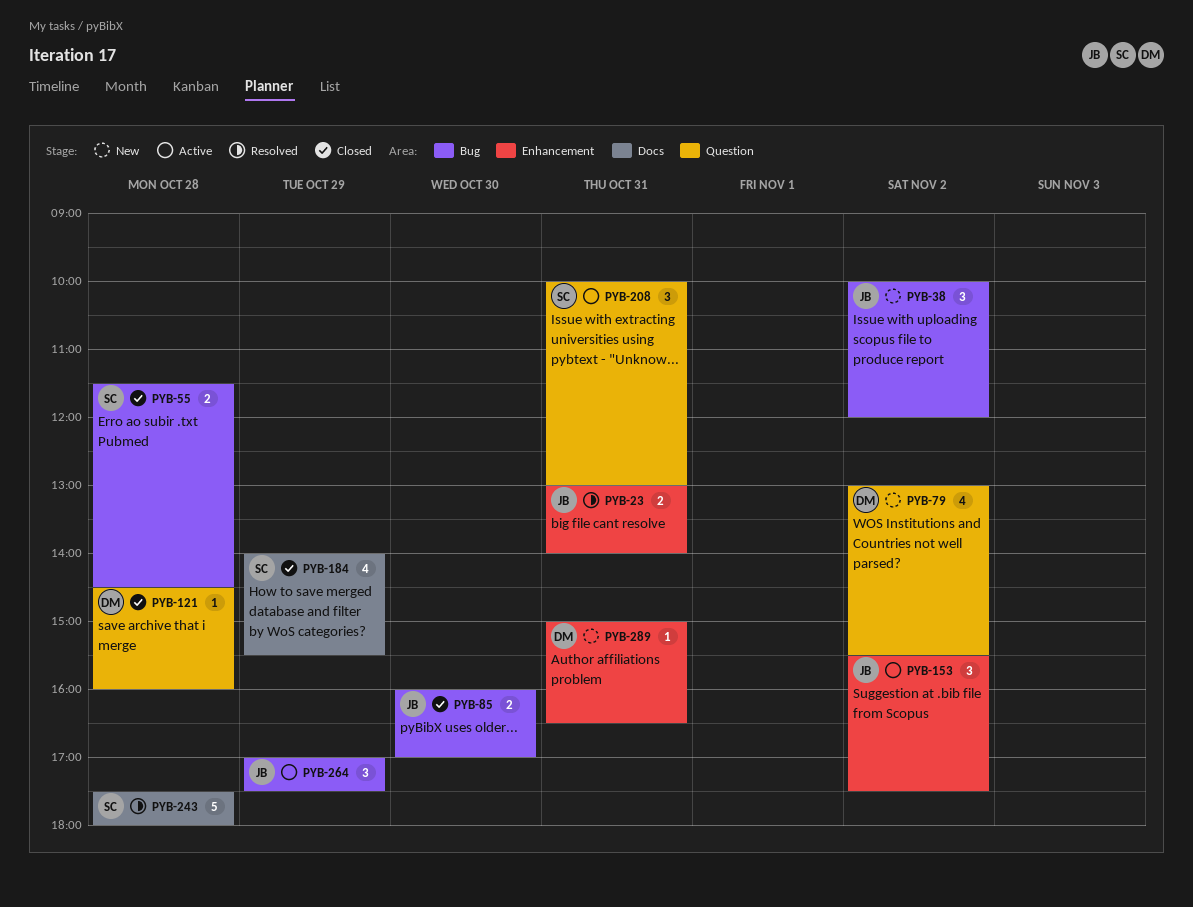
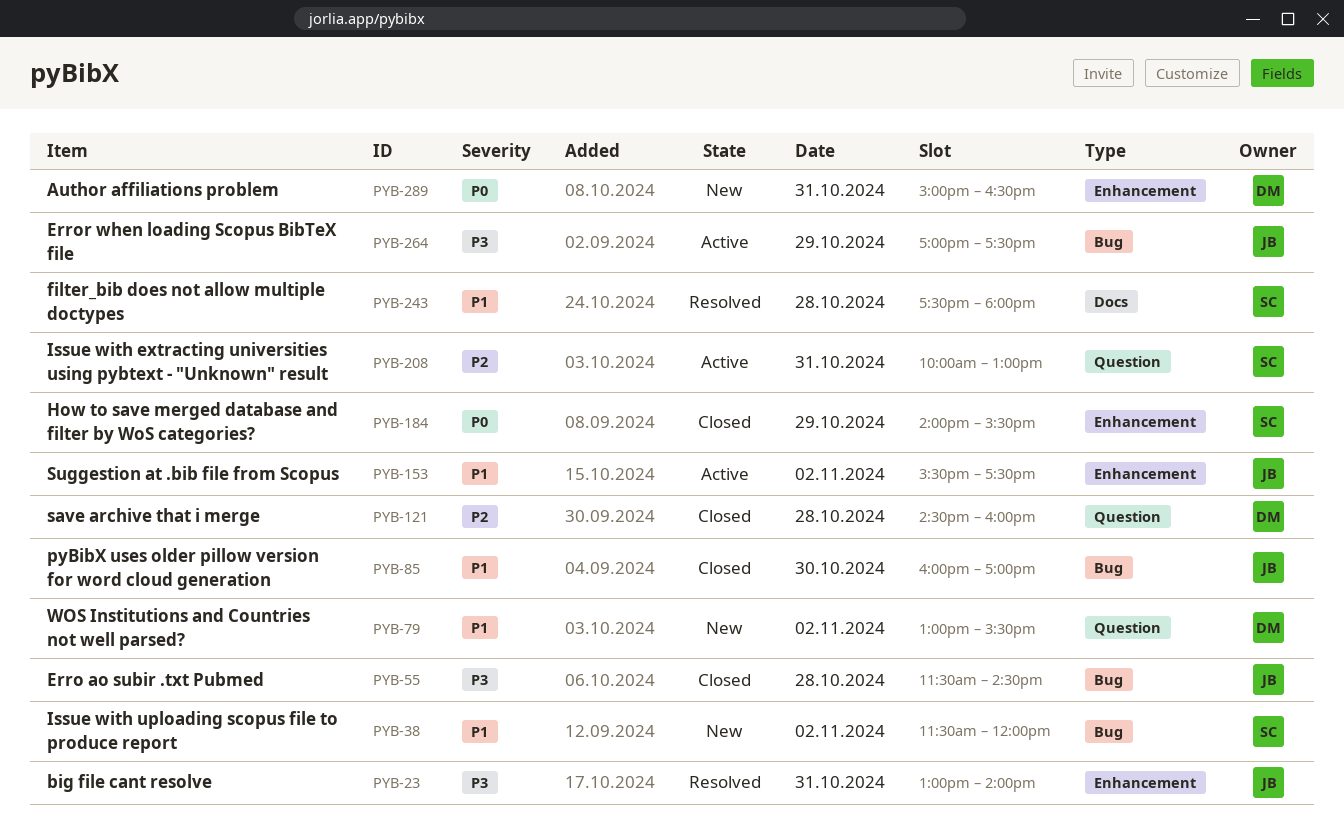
PYB-38, owner: JB -> SC
PYB-38, begins: 10:00 -> 11:30
PYB-55, owner: SC -> JB
PYB-184, label: Docs -> Enhancement

